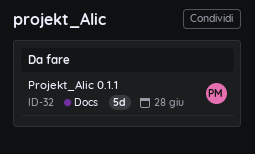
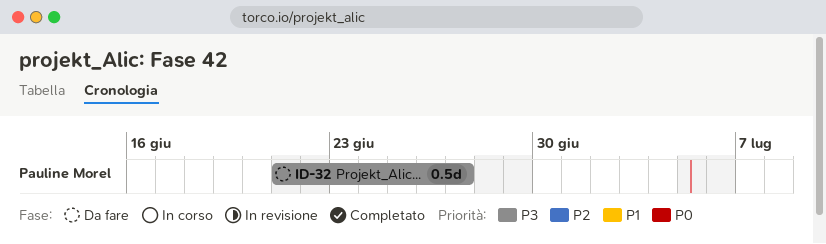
ID-32, estimate: 5d -> 0.5d
ID-32, due: Jun 28 -> Jun 27

